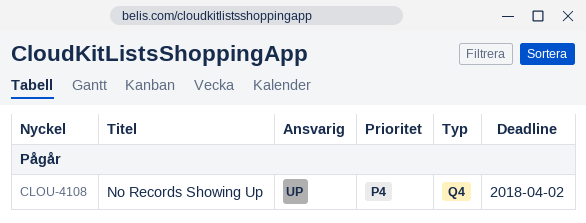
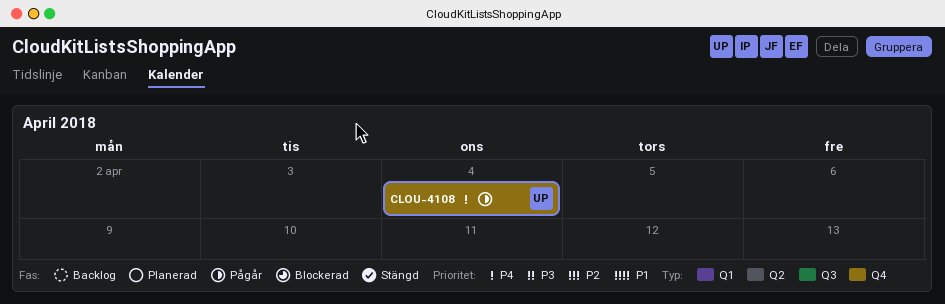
CLOU-4108, due: Apr 2 -> Apr 4

